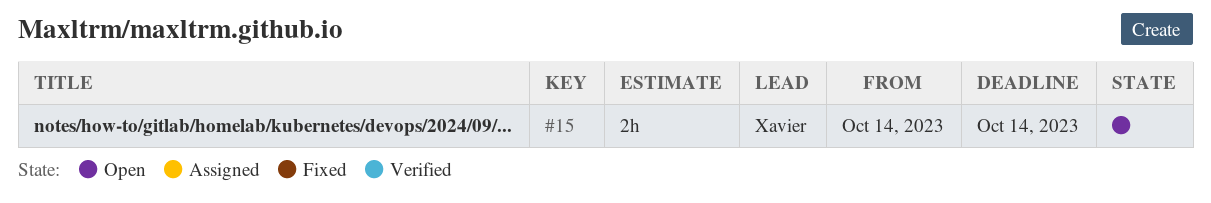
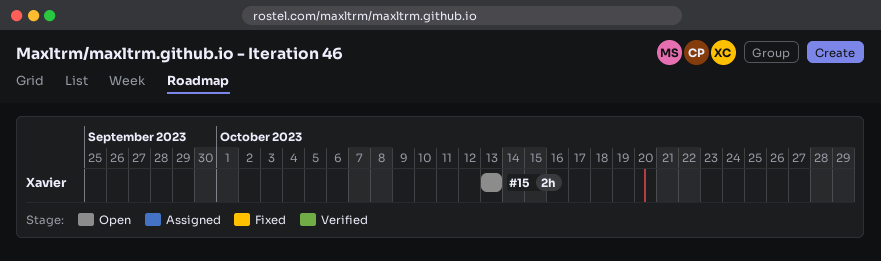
#15, start: Oct 14 -> Oct 13
#15, due: Oct 14 -> Oct 13

